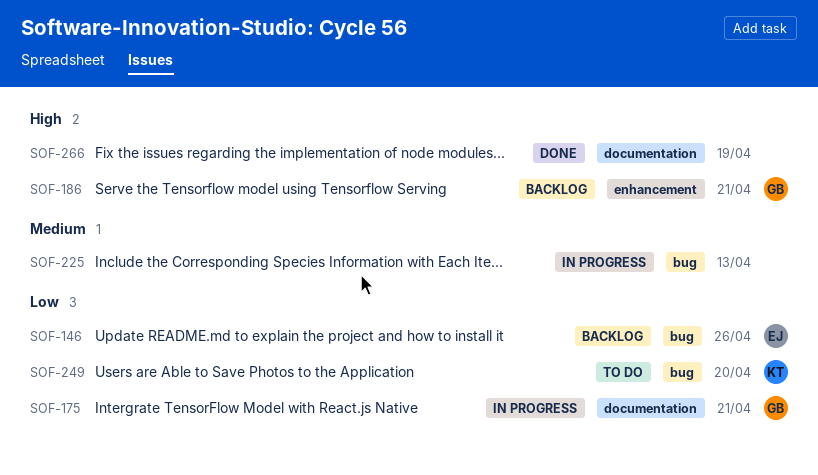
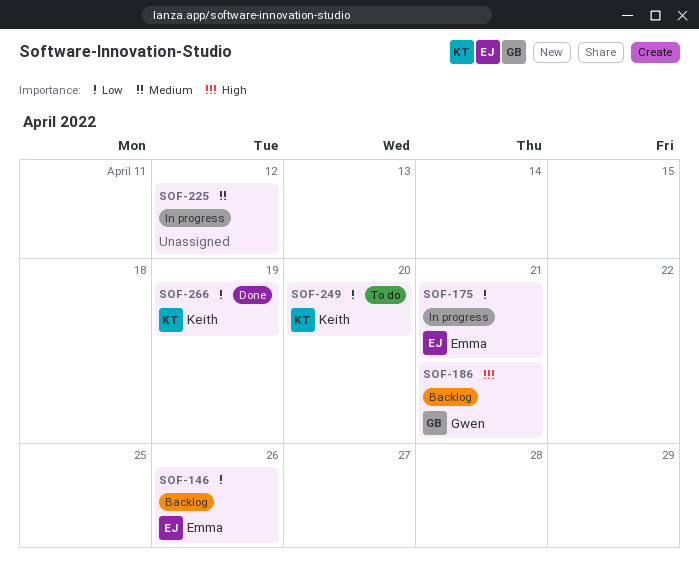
SOF-175, owner: Gwen -> Emma
SOF-225, due: Apr 13 -> Apr 12
SOF-266, owner: none -> Keith
SOF-266, priority: High -> Low

